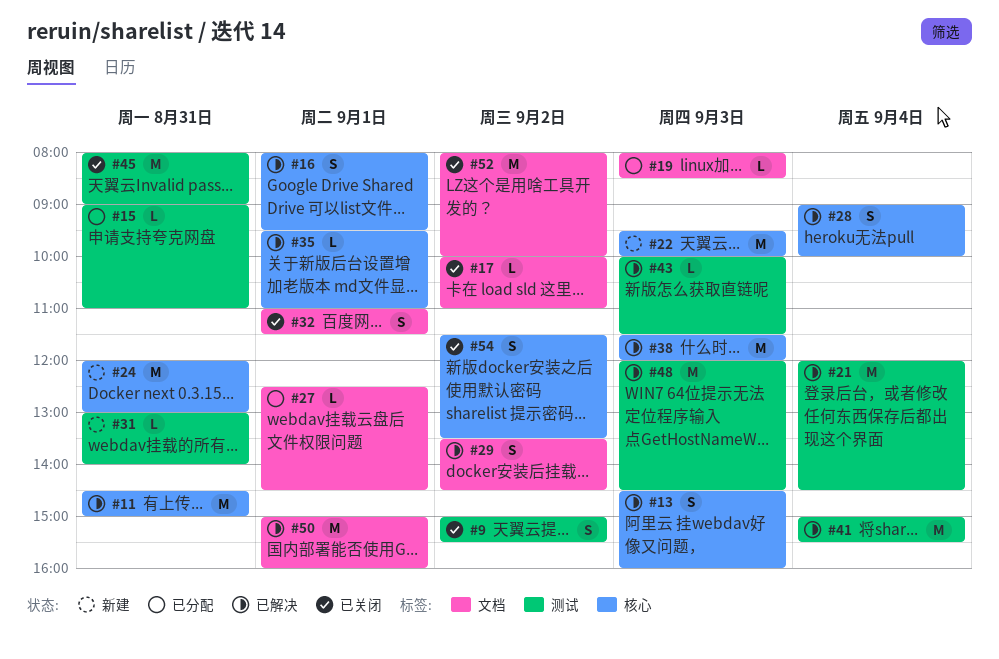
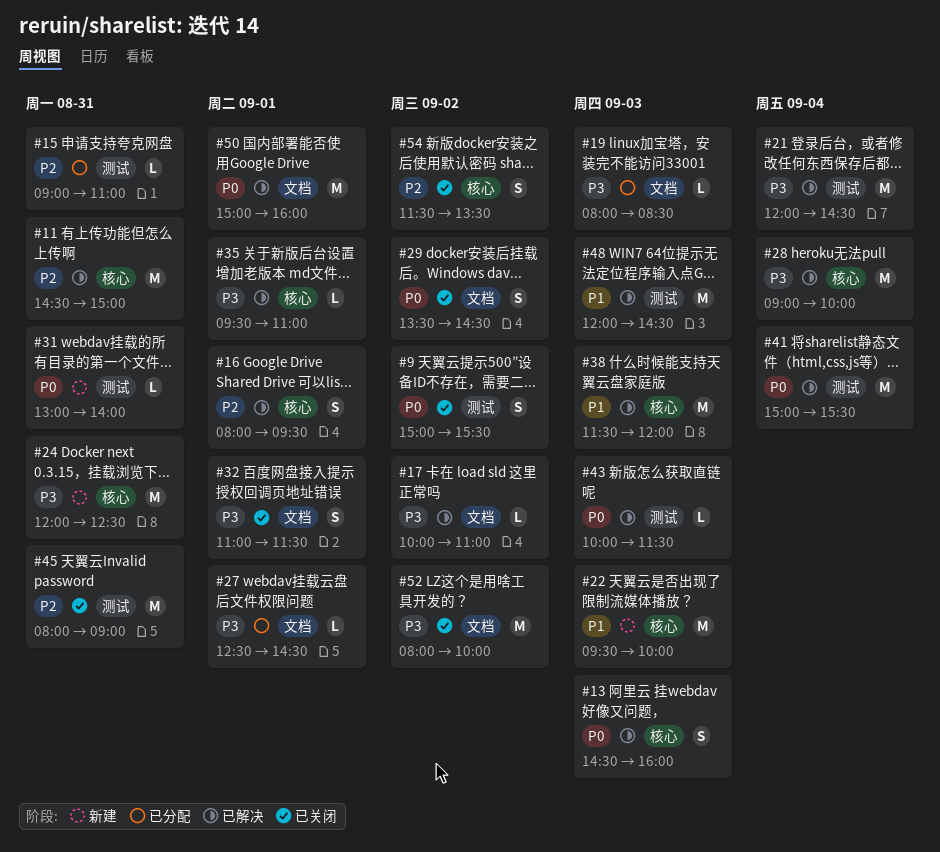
#17, status: 已关闭 -> 已解决
#24, ends: 13:00 -> 12:30
#28, estimate: S -> M
#29, status: 已解决 -> 已关闭

